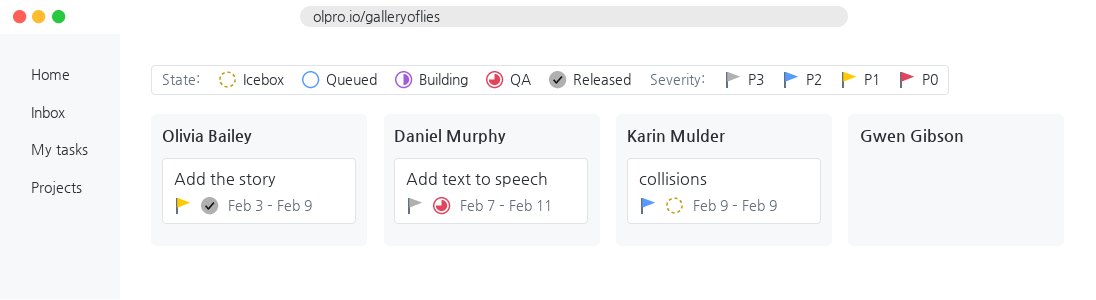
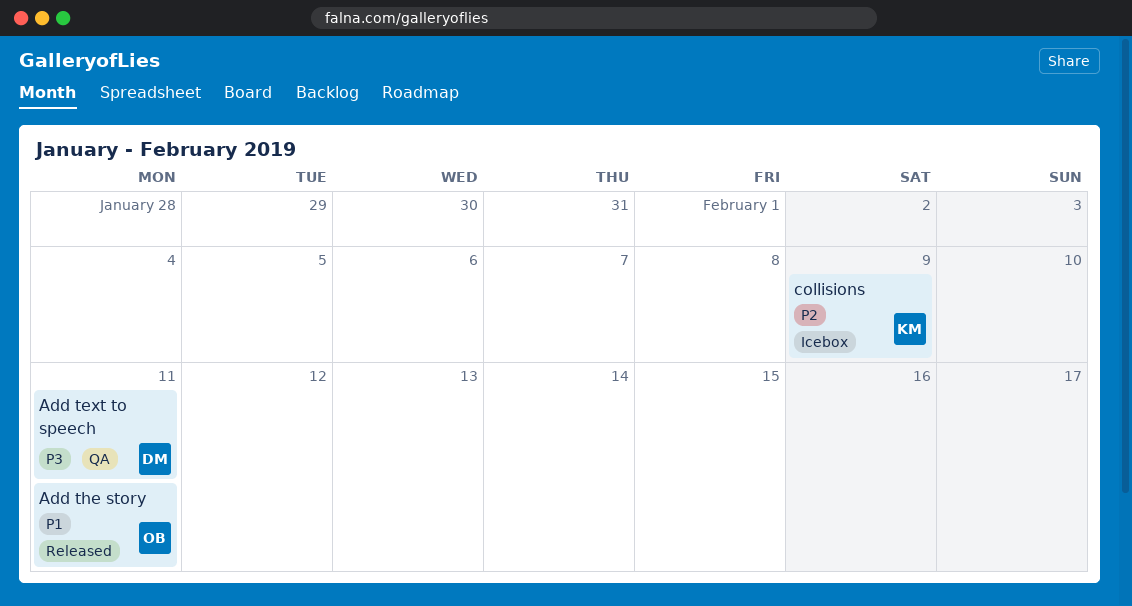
Add the story, due: Feb 9 -> Feb 11

